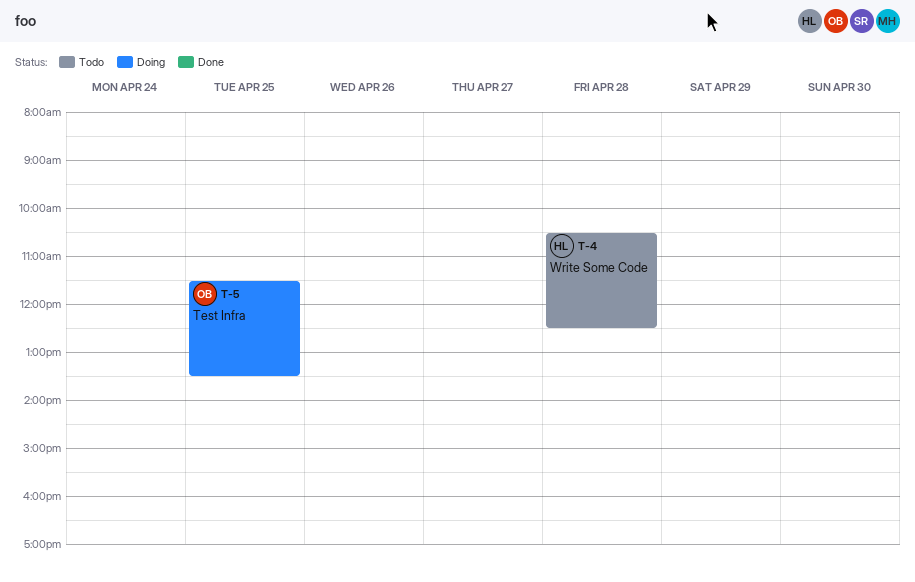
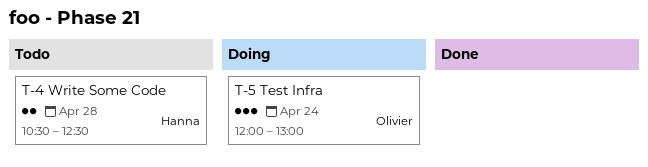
T-5, day: Apr 25 -> Apr 24
T-5, begins: 11:30 -> 12:00
T-5, ends: 13:30 -> 13:00

